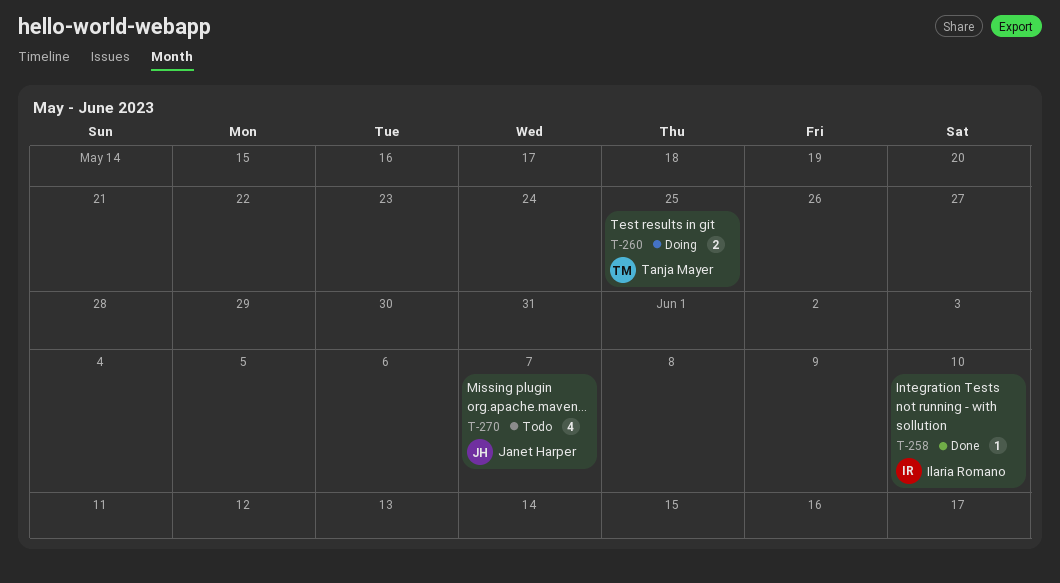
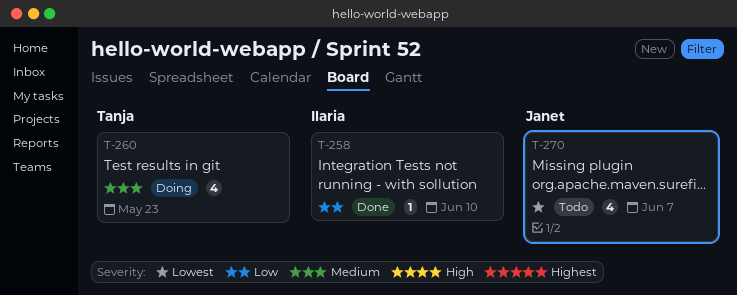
T-260, estimate: 2 -> 4
T-260, due: May 25 -> May 23

